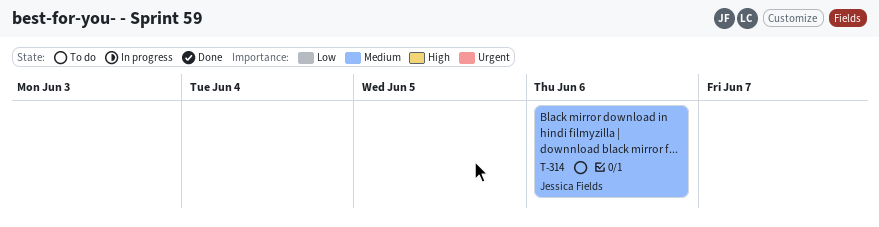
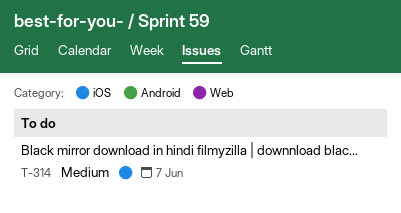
T-314, due: Jun 6 -> Jun 7

